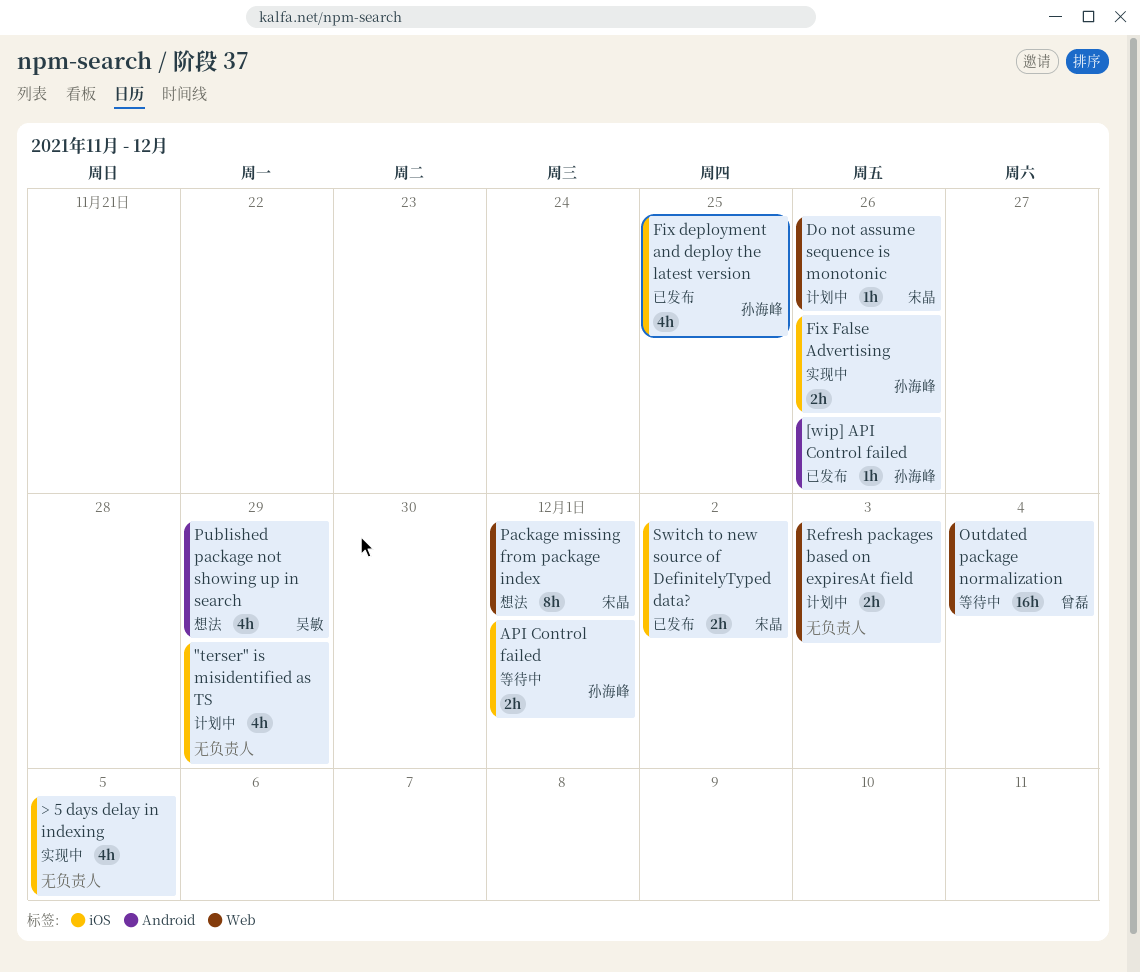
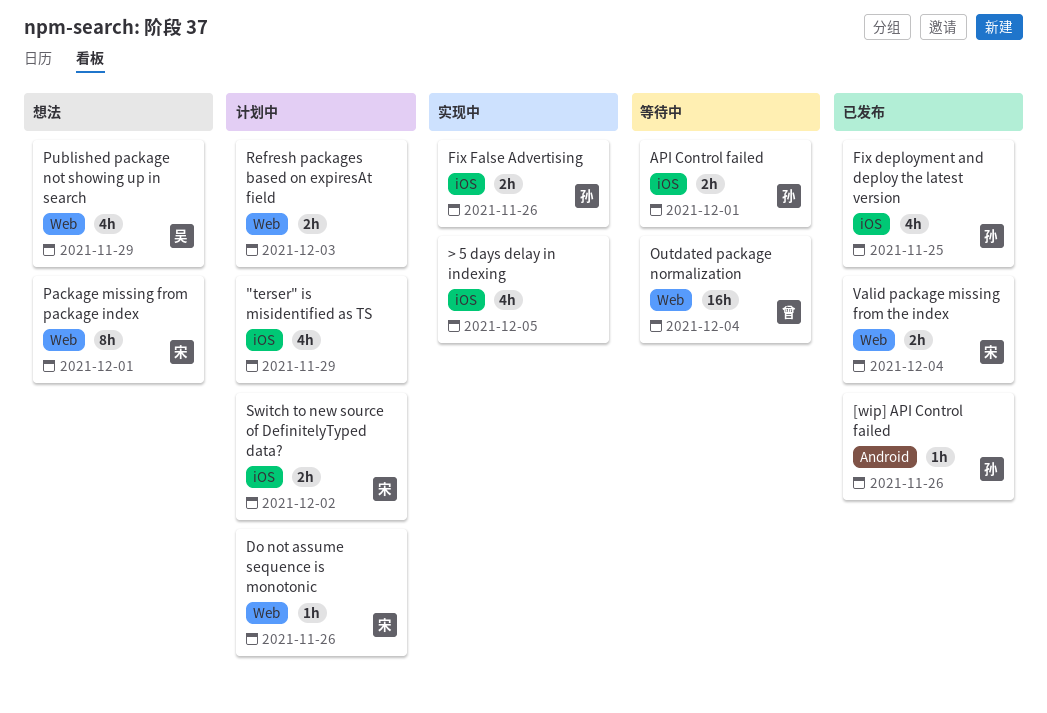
Published package not showing up in search, label: Android -> Web
Switch to new source of DefinitelyTyped data?, status: 已发布 -> 计划中
Valid package missing from the index: none -> present

